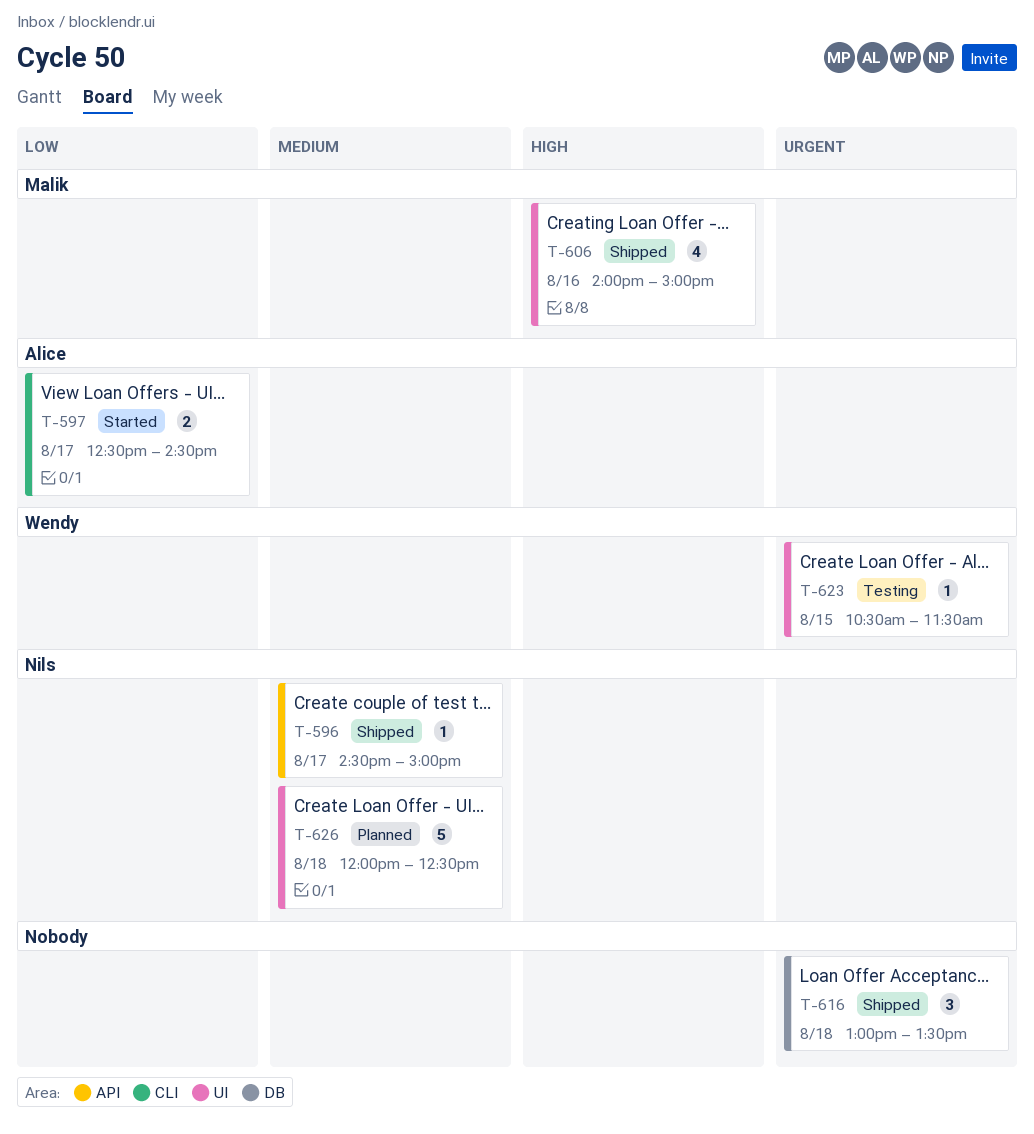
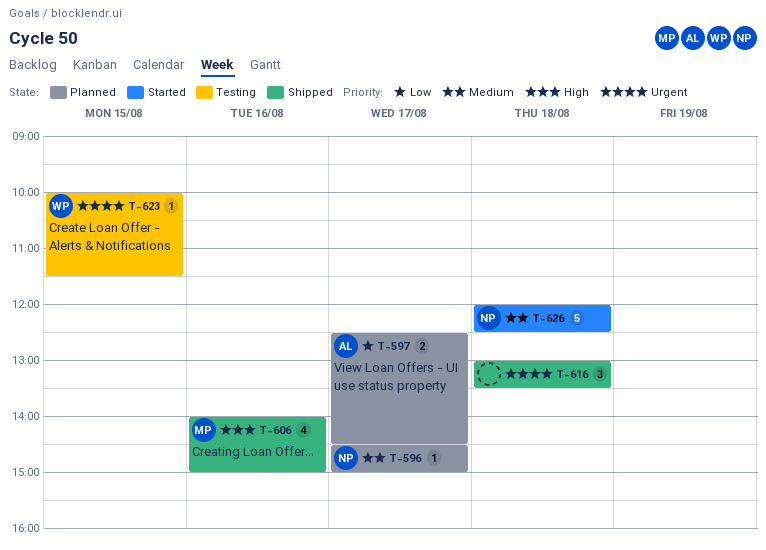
T-596, status: Shipped -> Planned
T-597, status: Started -> Planned
T-623, begins: 10:30 -> 10:00
T-626, status: Planned -> Started

